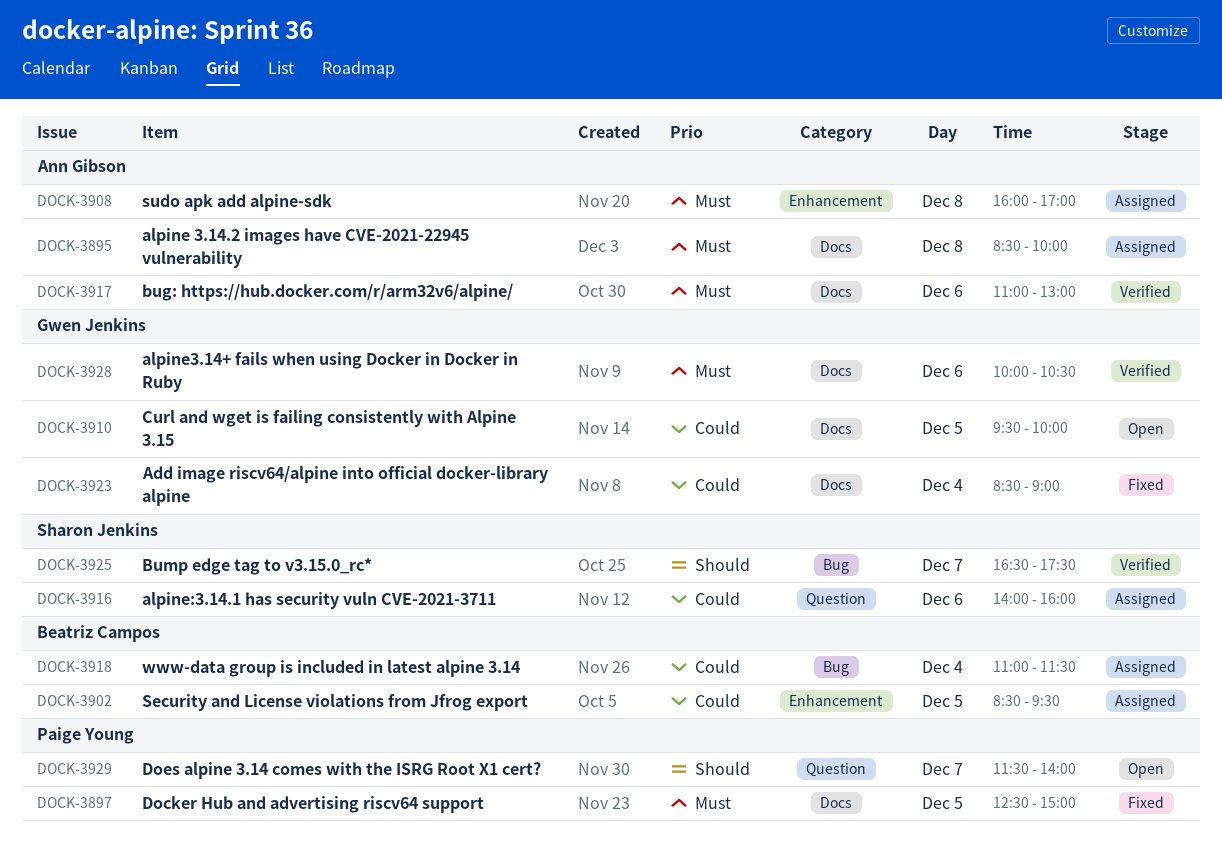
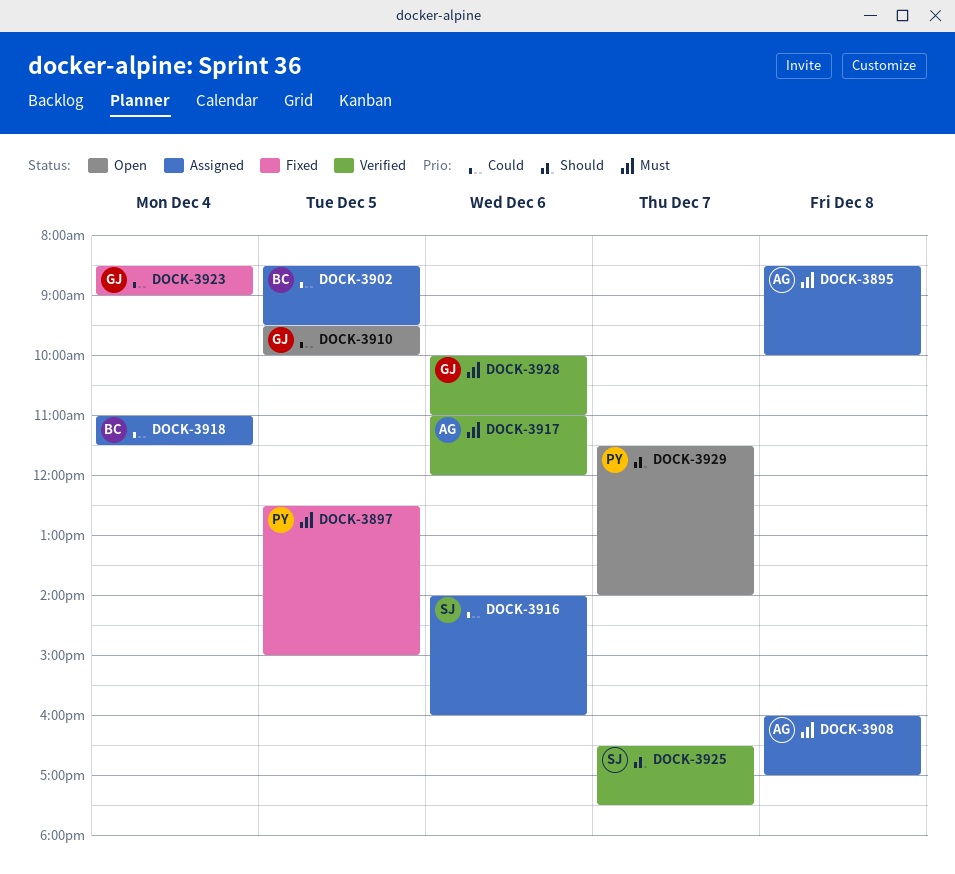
DOCK-3917, ends: 13:00 -> 12:00
DOCK-3928, ends: 10:30 -> 11:00

